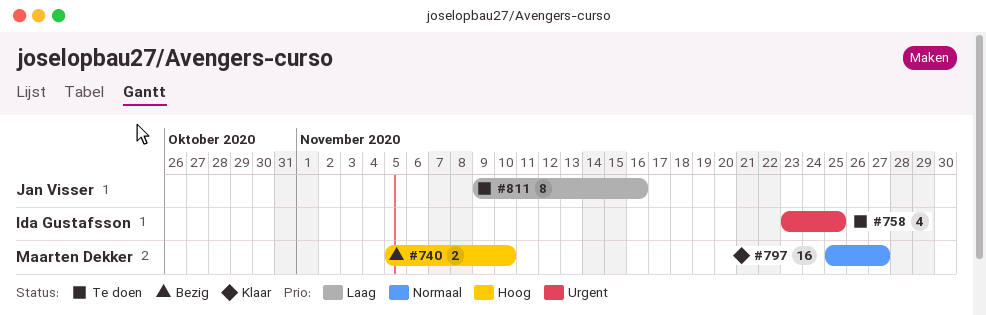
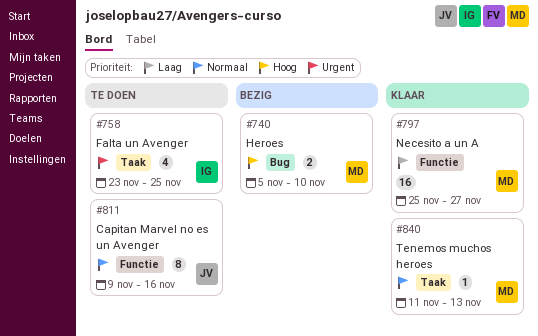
#797, priority: Normaal -> Laag
#811, priority: Laag -> Normaal
#840: none -> present

